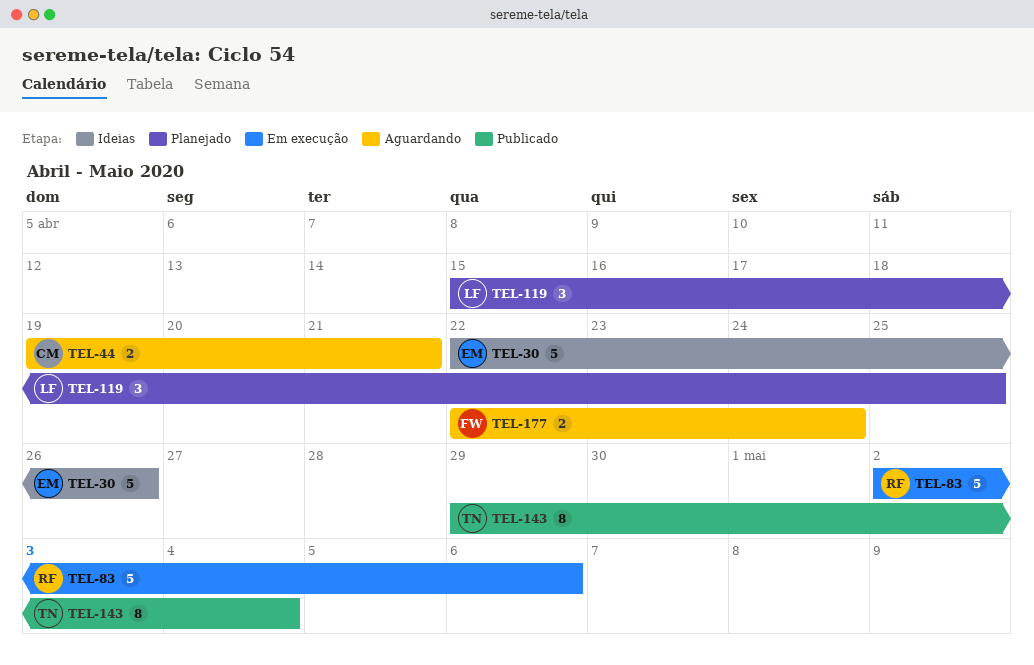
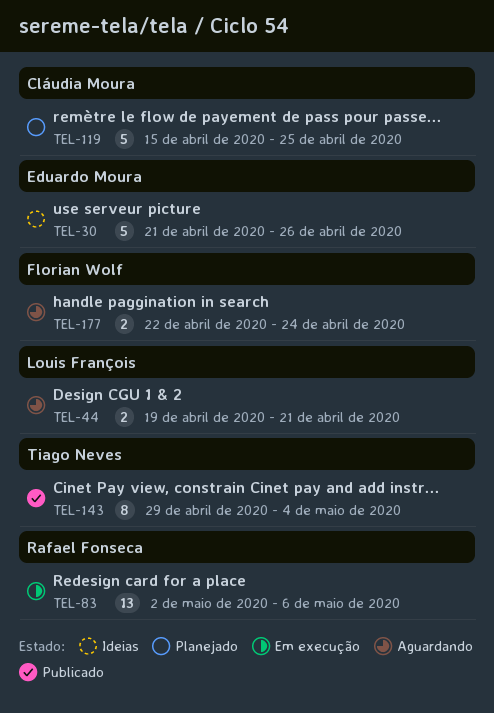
TEL-30, start: Apr 22 -> Apr 21
TEL-44, owner: Cláudia Moura -> Louis François
TEL-83, estimate: 5 -> 13
TEL-119, owner: Louis François -> Cláudia Moura
TEL-119, estimate: 3 -> 5

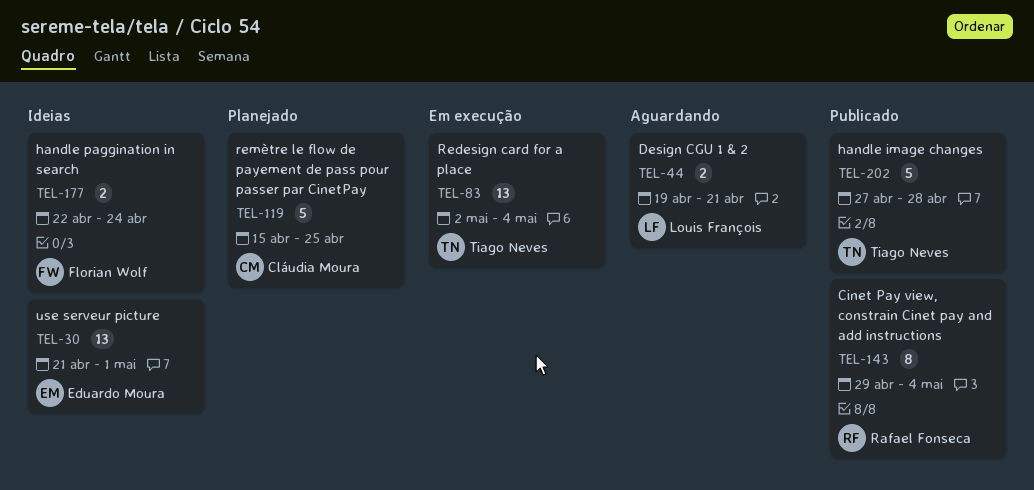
TEL-30, estimate: 5 -> 13
TEL-30, due: Apr 26 -> May 1
TEL-83, owner: Rafael Fonseca -> Tiago Neves
TEL-83, due: May 6 -> May 4
TEL-143, owner: Tiago Neves -> Rafael Fonseca
TEL-177, status: Aguardando -> Ideias
TEL-202: none -> present

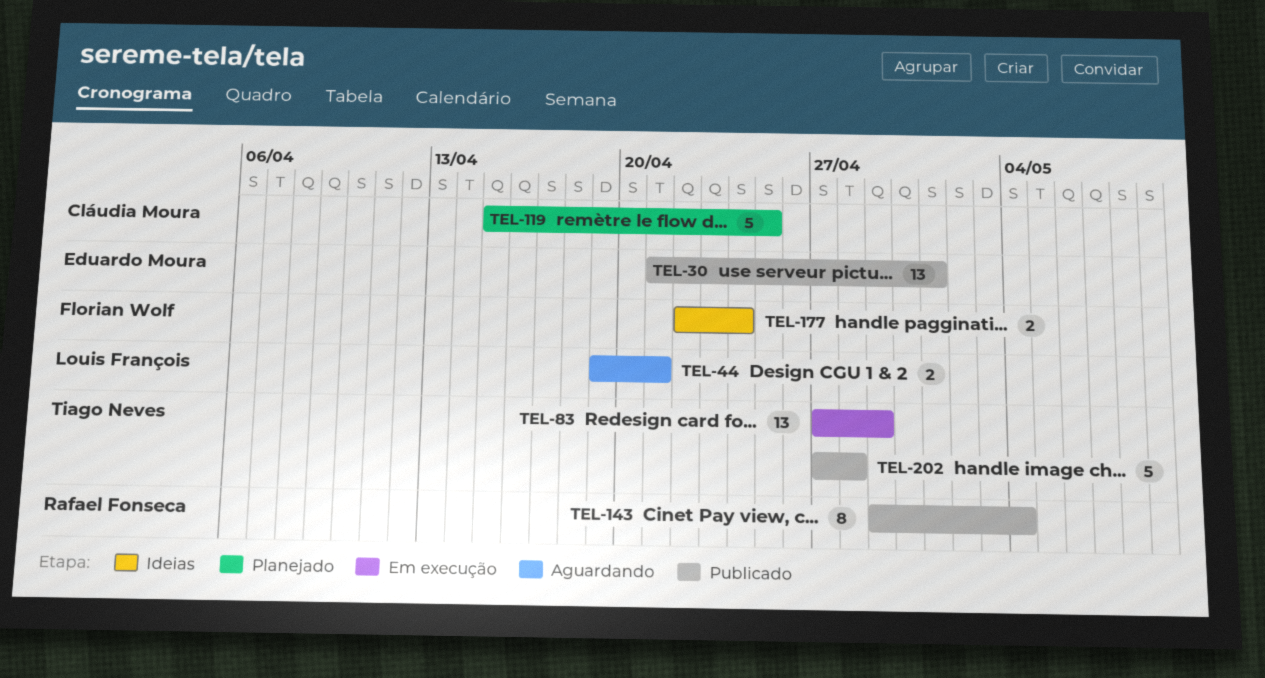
TEL-30, status: Ideias -> Publicado
TEL-83, start: May 2 -> Apr 27
TEL-83, due: May 4 -> Apr 29

